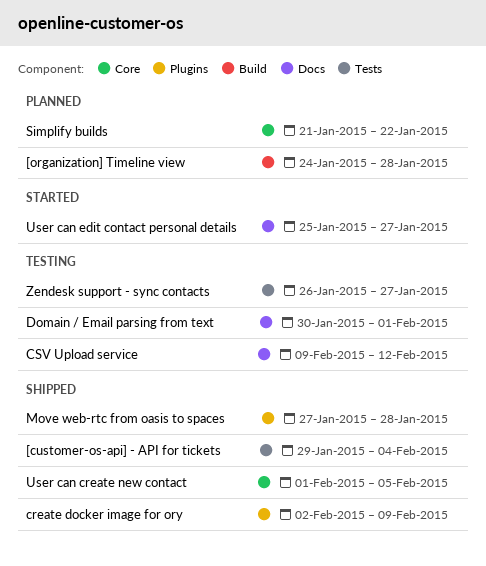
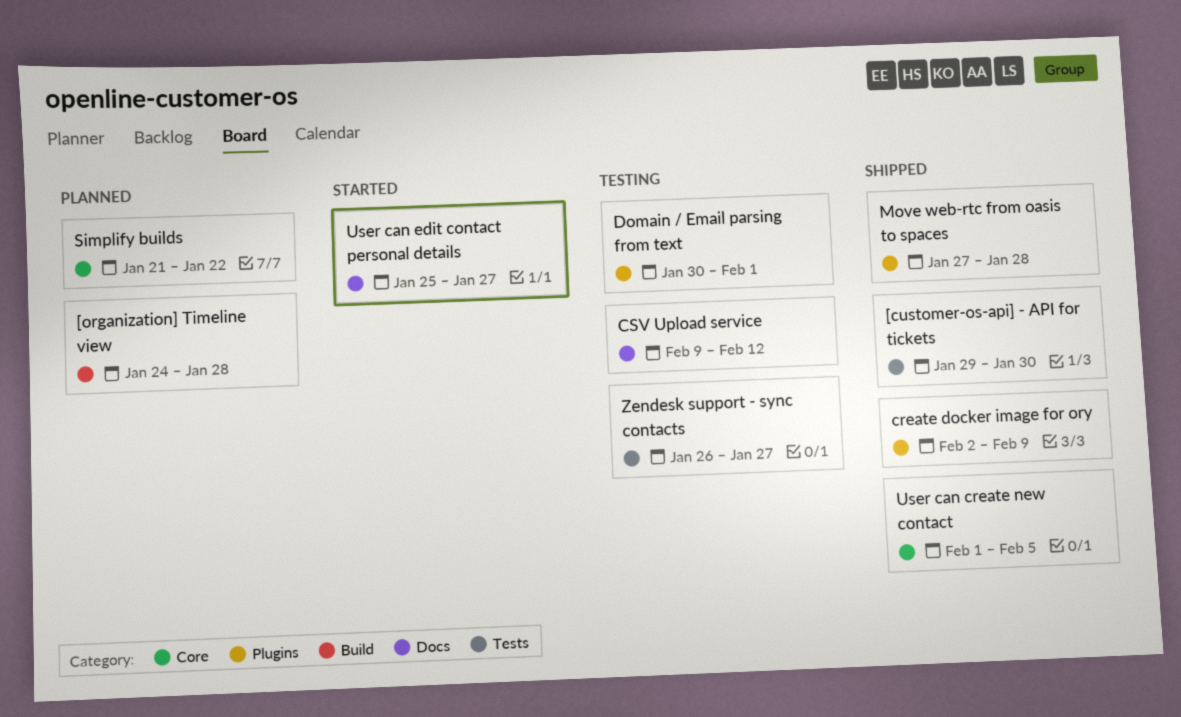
[customer-os-api] - API for tickets, due: Feb 4 -> Jan 30
Domain / Email parsing from text, label: Docs -> Plugins

